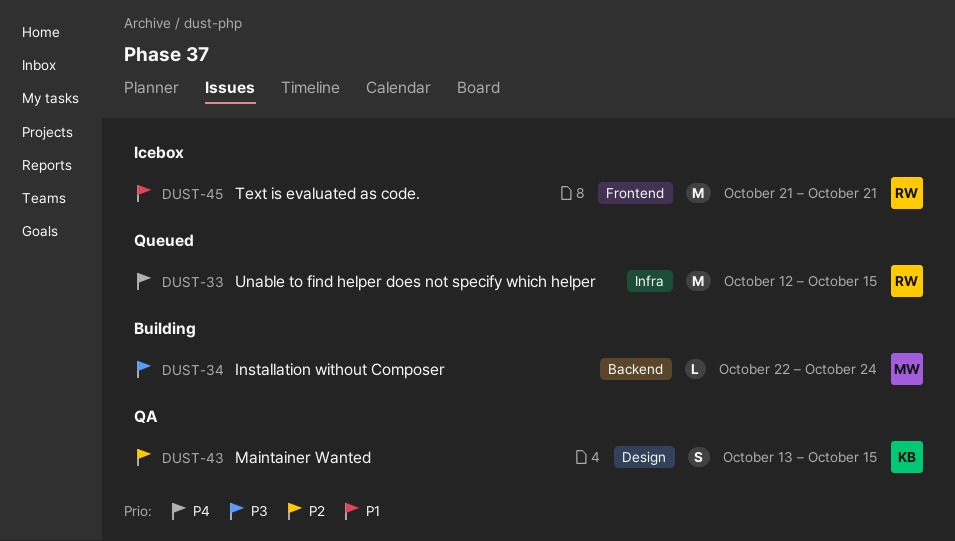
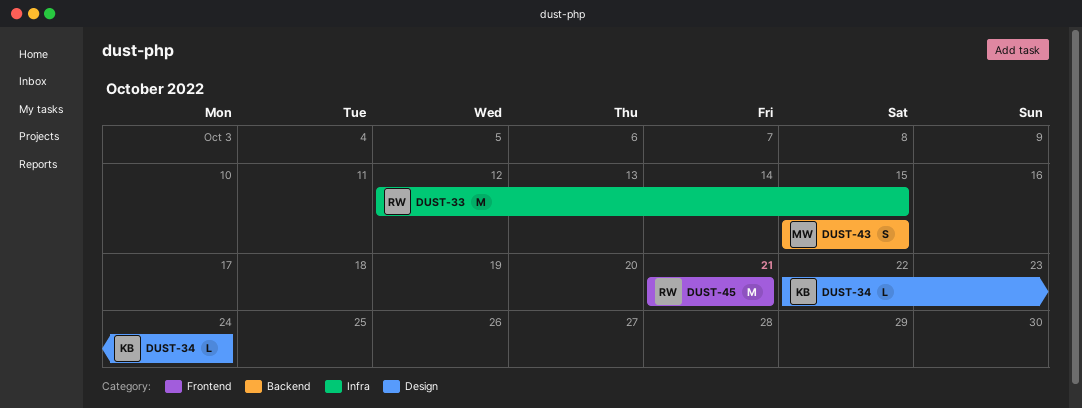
DUST-34, owner: MW -> KB
DUST-34, label: Backend -> Design
DUST-43, owner: KB -> MW
DUST-43, label: Design -> Backend
DUST-43, start: Oct 13 -> Oct 15

